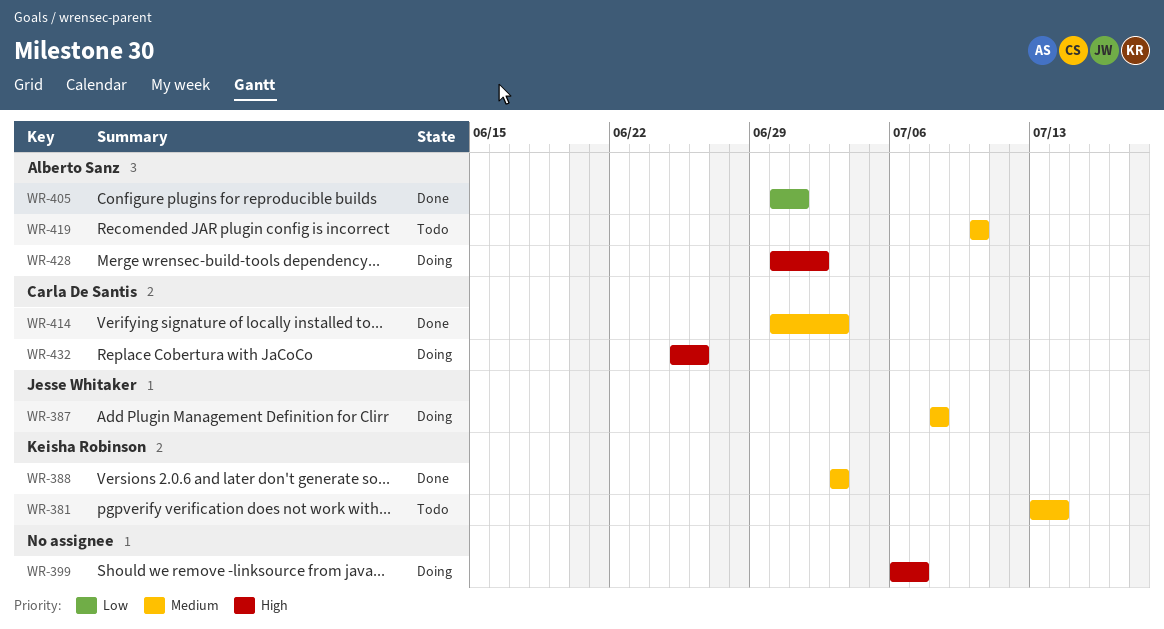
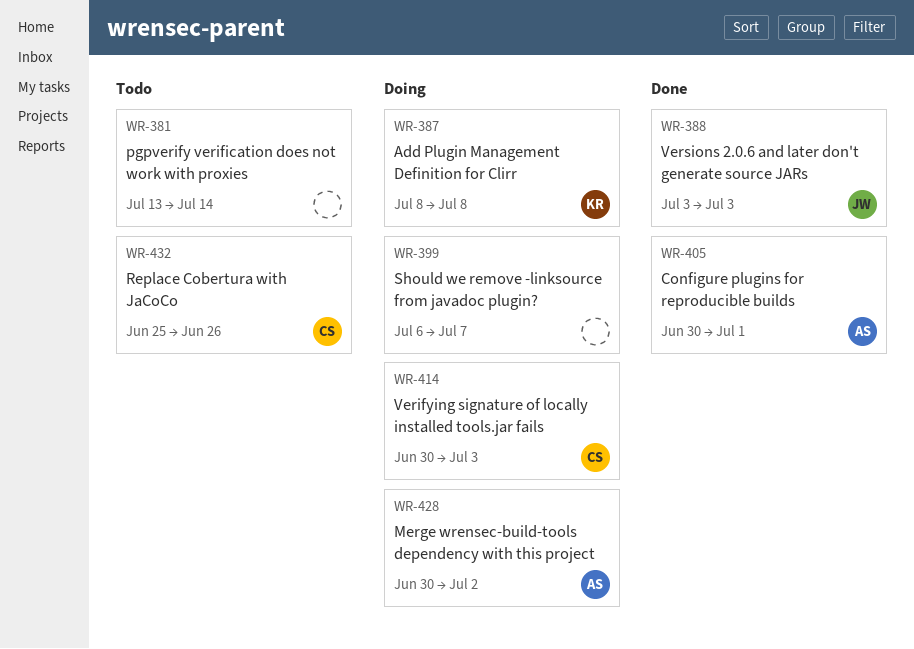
WR-381, owner: Keisha Robinson -> none
WR-387, owner: Jesse Whitaker -> Keisha Robinson
WR-388, owner: Keisha Robinson -> Jesse Whitaker
WR-414, status: Done -> Doing
WR-419: present -> none
WR-432, status: Doing -> Todo

